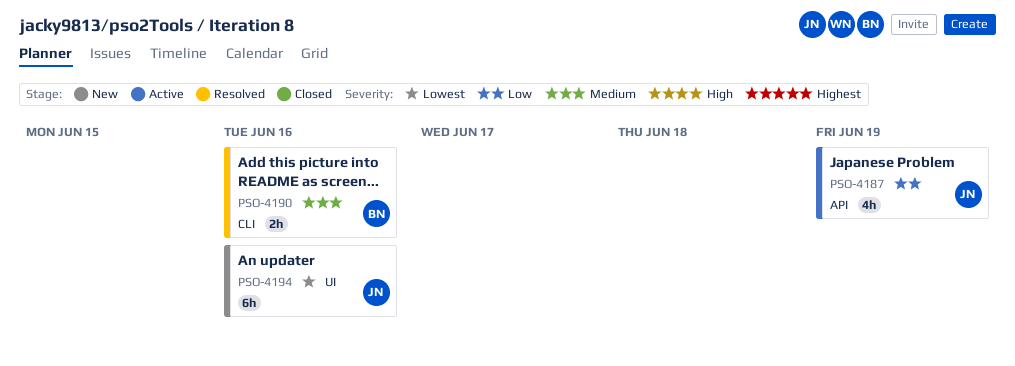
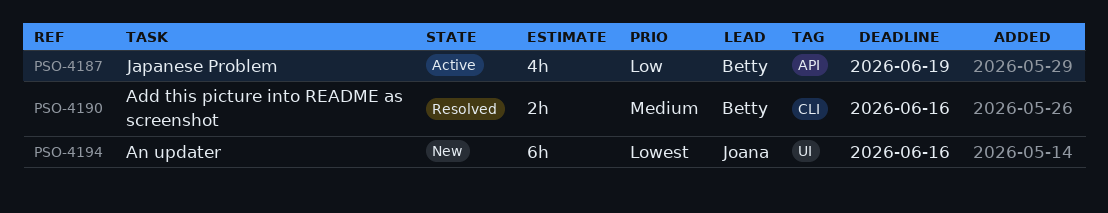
PSO-4187, owner: Joana -> Betty

